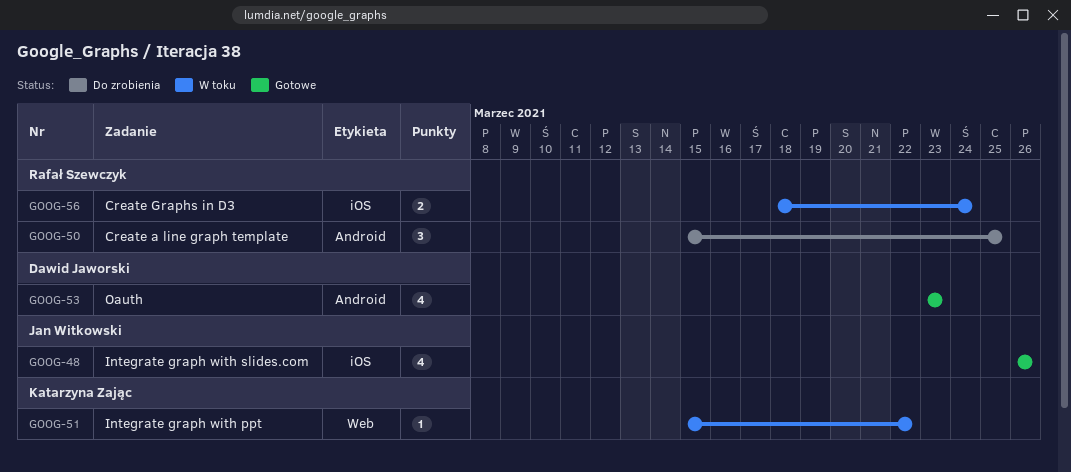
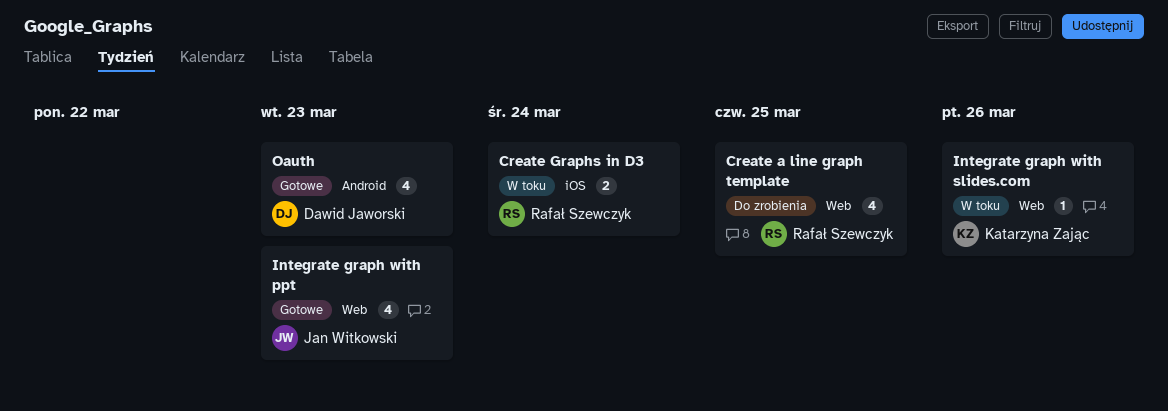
Create a line graph template, label: Android -> Web
Create a line graph template, estimate: 3 -> 4
Integrate graph with ppt, status: W toku -> Gotowe
Integrate graph with ppt, owner: Katarzyna Zając -> Jan Witkowski
Integrate graph with ppt, estimate: 1 -> 4
Integrate graph with ppt, due: Mar 22 -> Mar 23
Integrate graph with slides.com, status: Gotowe -> W toku
Integrate graph with slides.com, owner: Jan Witkowski -> Katarzyna Zając
Integrate graph with slides.com, label: iOS -> Web
Integrate graph with slides.com, estimate: 4 -> 1

